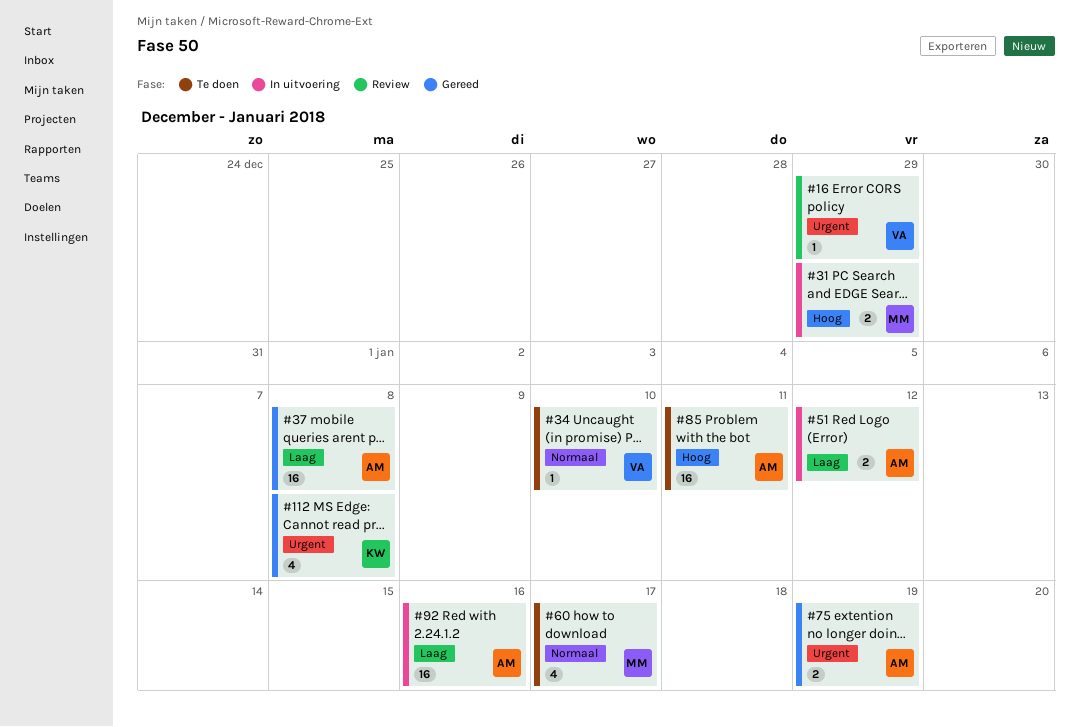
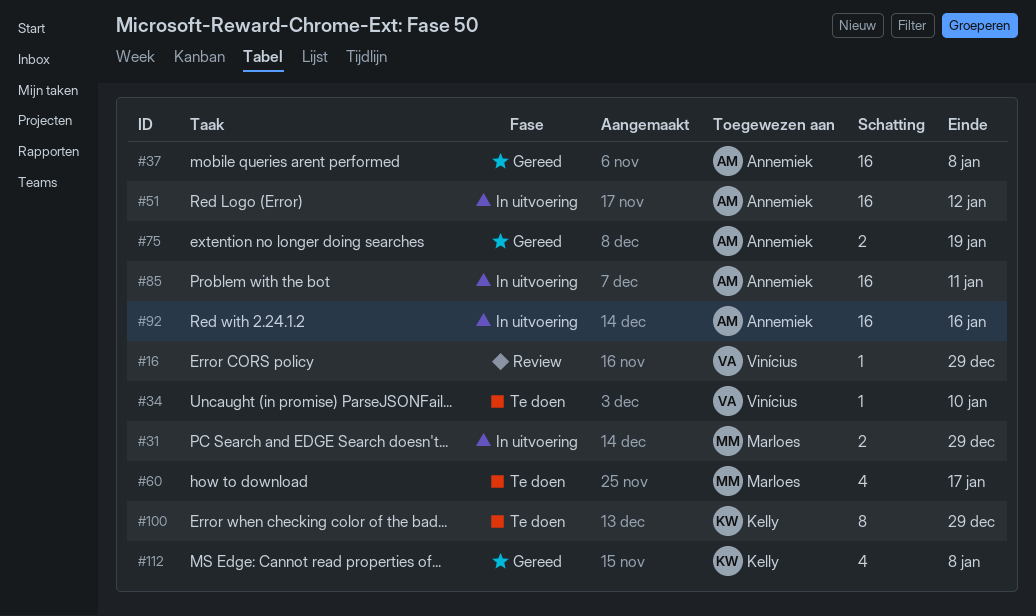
#51, estimate: 2 -> 16
#85, status: Te doen -> In uitvoering
#100: none -> present

